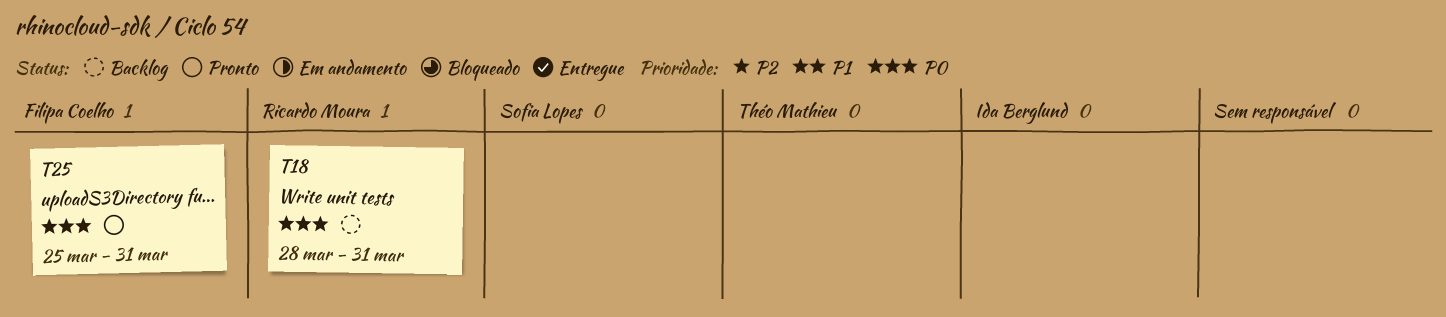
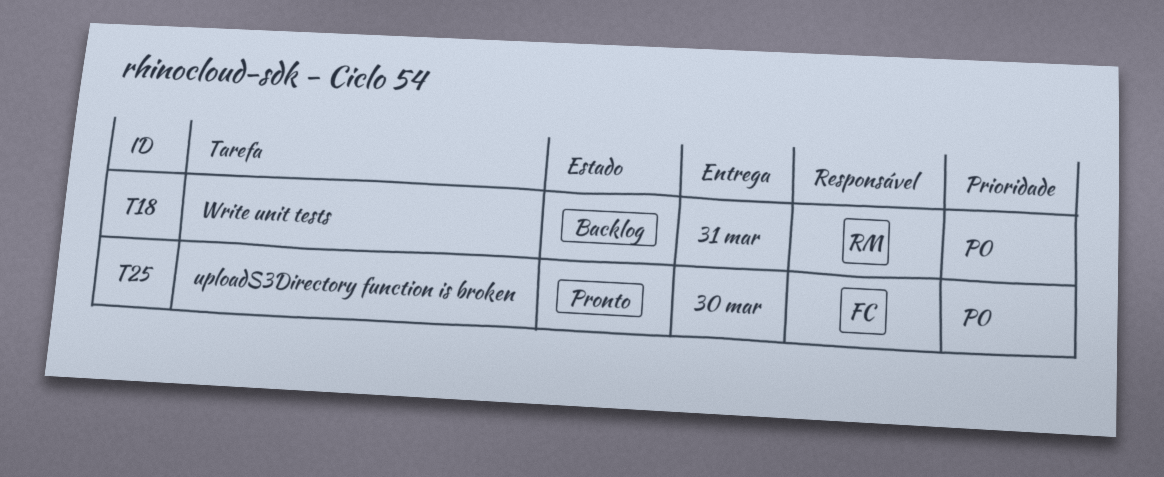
T25, due: Mar 31 -> Mar 30

